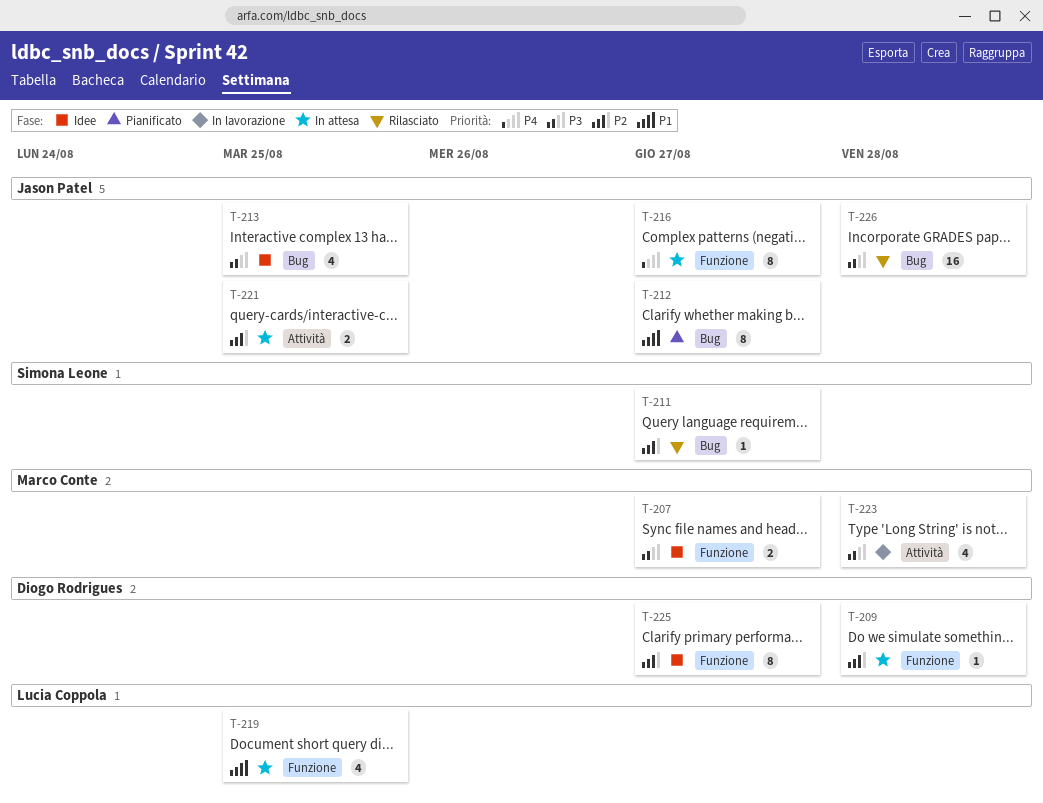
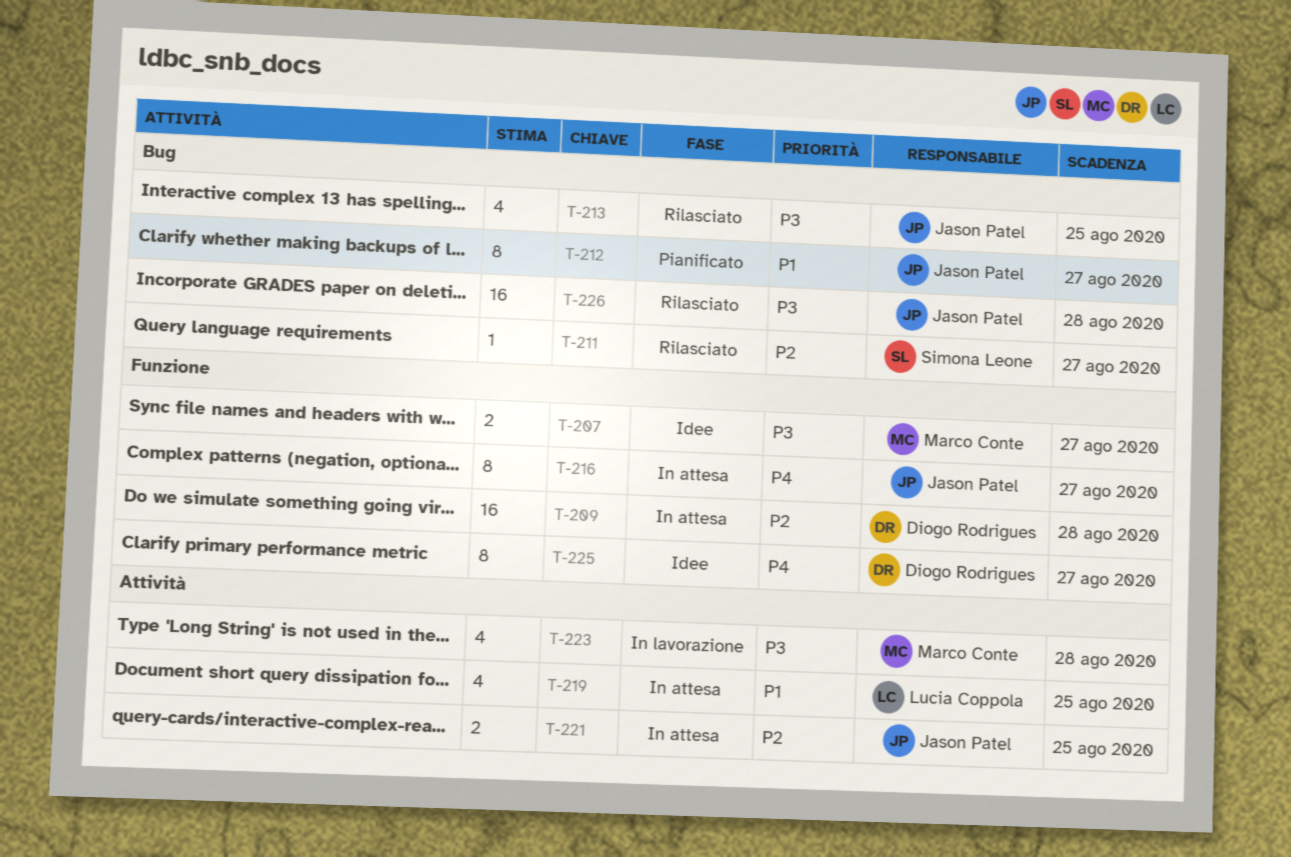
T-209, estimate: 1 -> 16
T-213, status: Idee -> Rilasciato
T-219, label: Funzione -> Attività
T-225, priority: P2 -> P4

